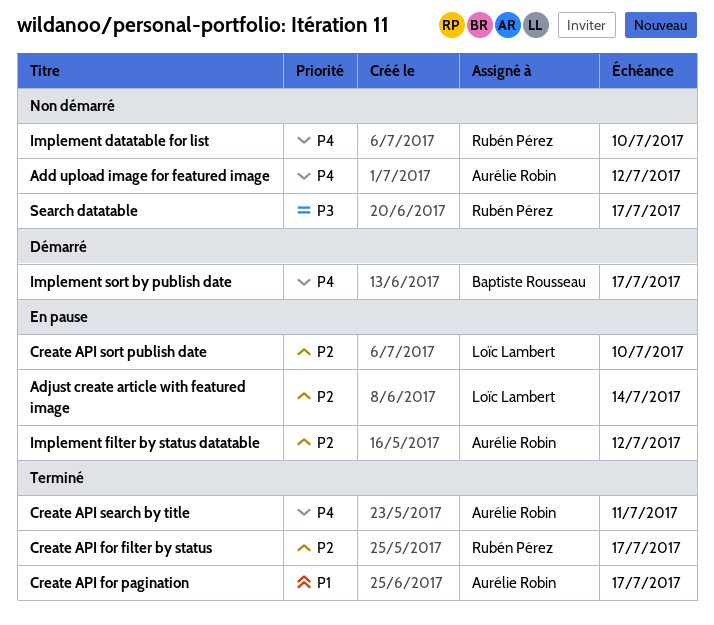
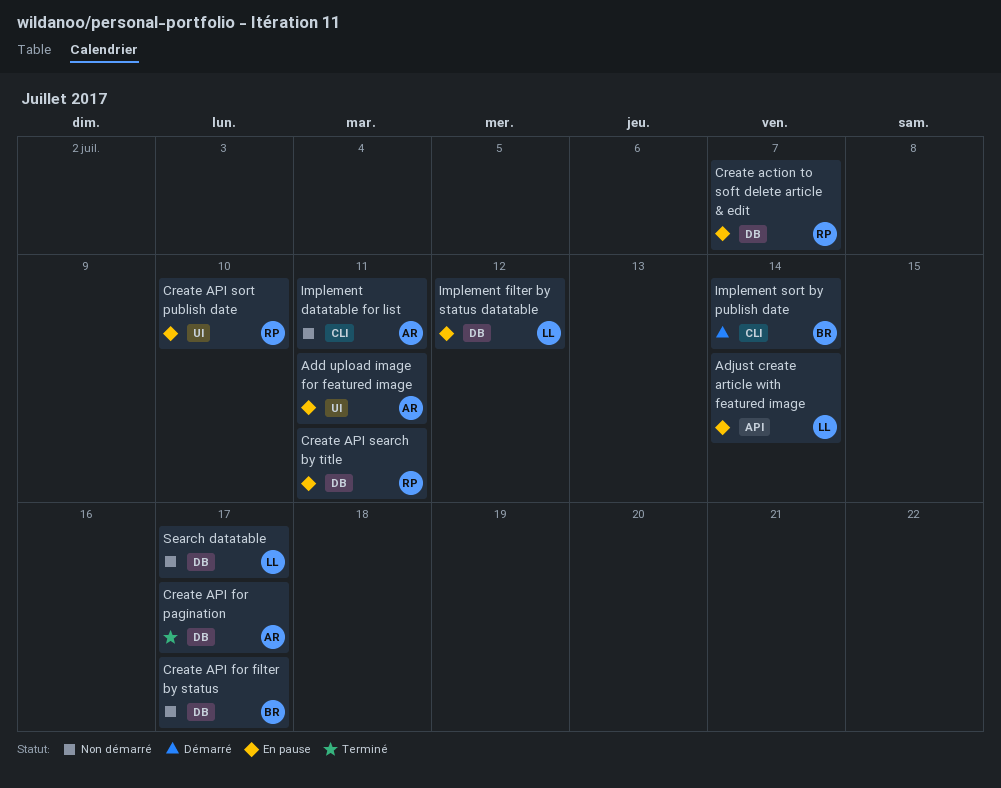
Add upload image for featured image, status: Non démarré -> En pause
Add upload image for featured image, due: Jul 12 -> Jul 11
Create action to soft delete article & edit: none -> present
Create API for filter by status, status: Terminé -> Non démarré
Create API for filter by status, owner: Rubén Pérez -> Baptiste Rousseau
Create API search by title, status: Terminé -> En pause
Create API search by title, owner: Aurélie Robin -> Rubén Pérez
Create API sort publish date, owner: Loïc Lambert -> Rubén Pérez
Implement datatable for list, owner: Rubén Pérez -> Aurélie Robin
Implement datatable for list, due: Jul 10 -> Jul 11
Implement filter by status datatable, owner: Aurélie Robin -> Loïc Lambert
Implement sort by publish date, due: Jul 17 -> Jul 14
Search datatable, owner: Rubén Pérez -> Loïc Lambert

